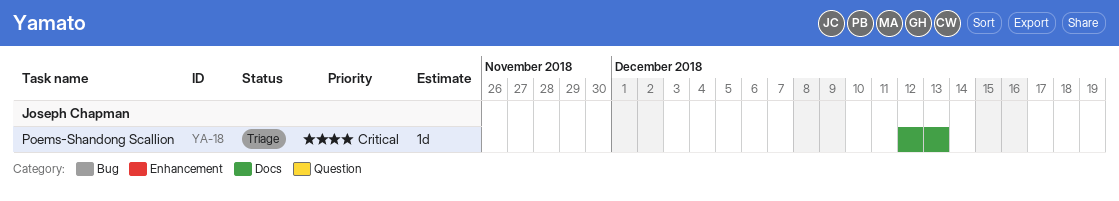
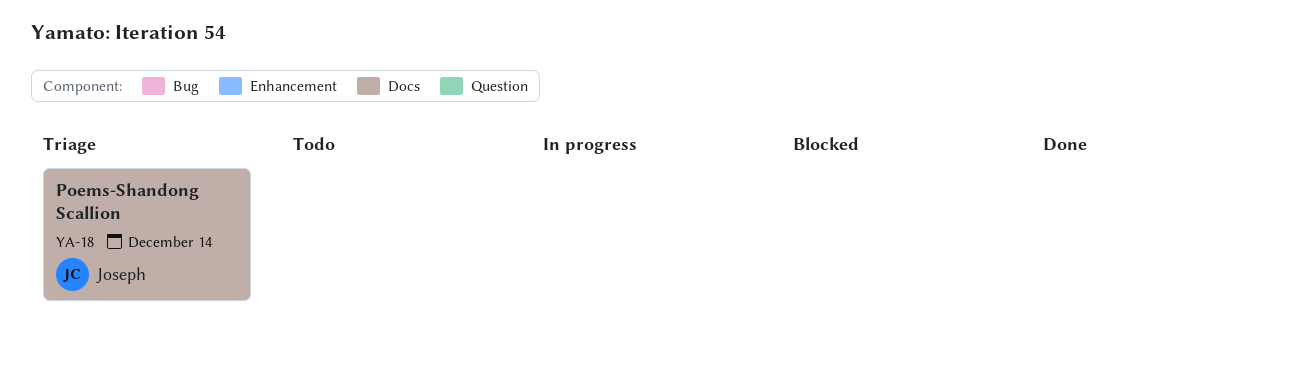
YA-18, due: Dec 13 -> Dec 14

